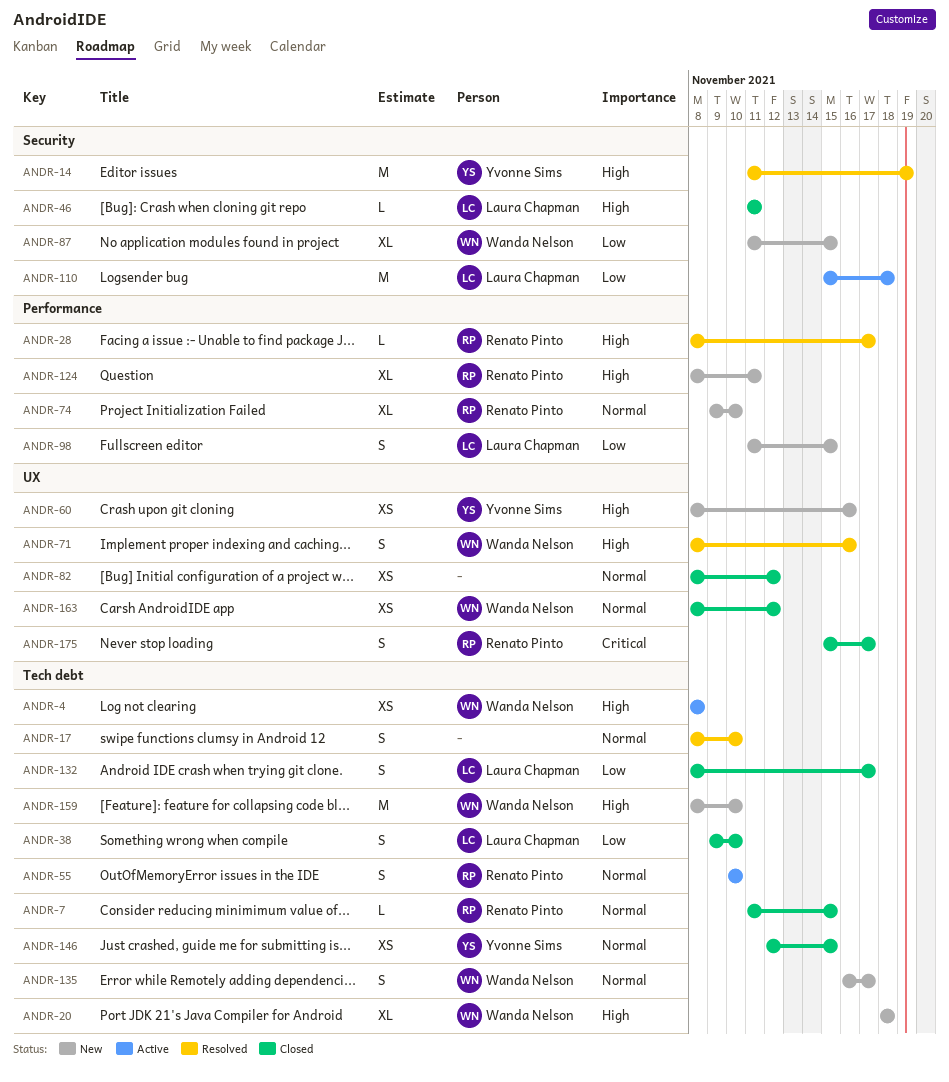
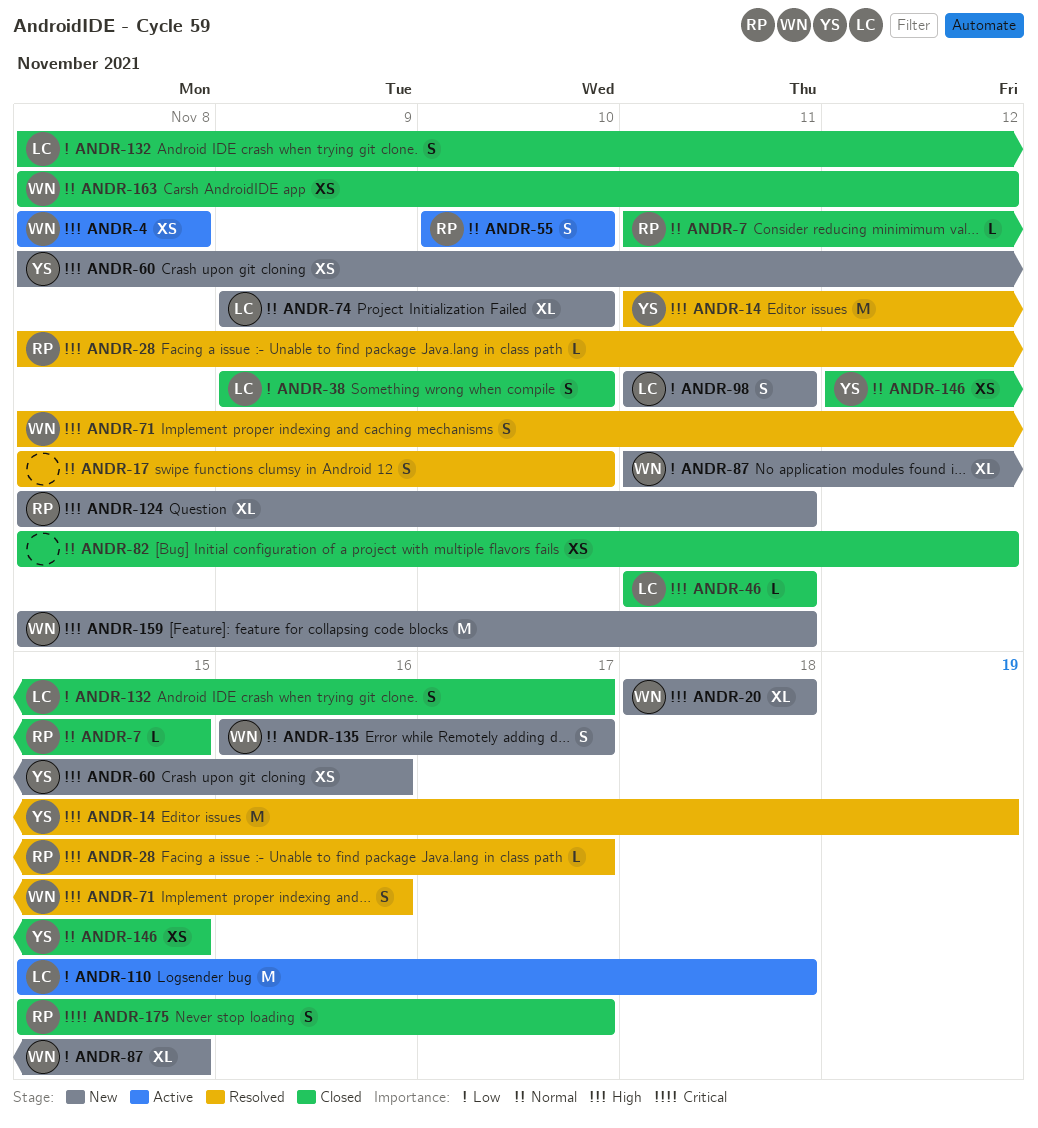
ANDR-74, owner: Renato Pinto -> Laura Chapman
ANDR-98, due: Nov 15 -> Nov 11
ANDR-159, due: Nov 10 -> Nov 11

